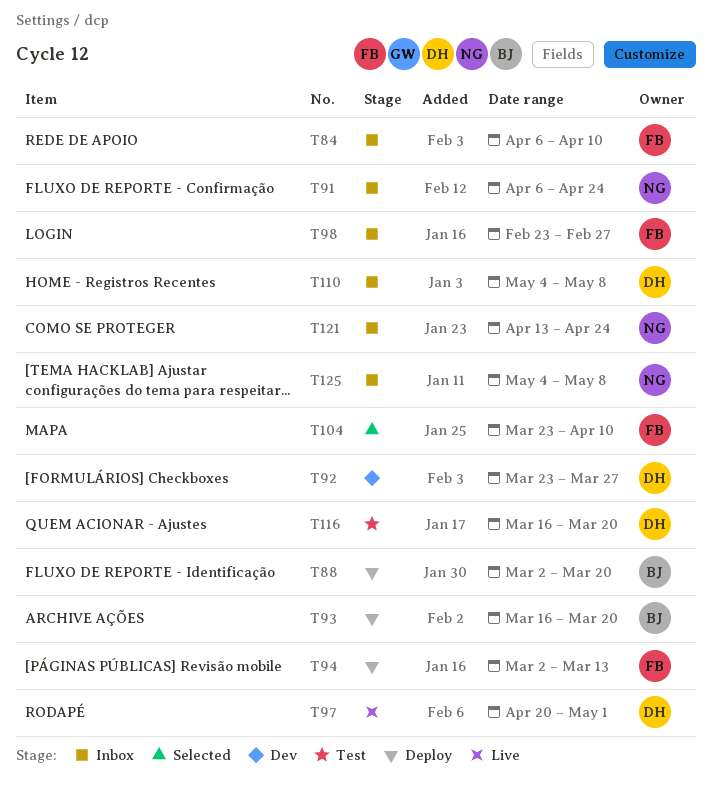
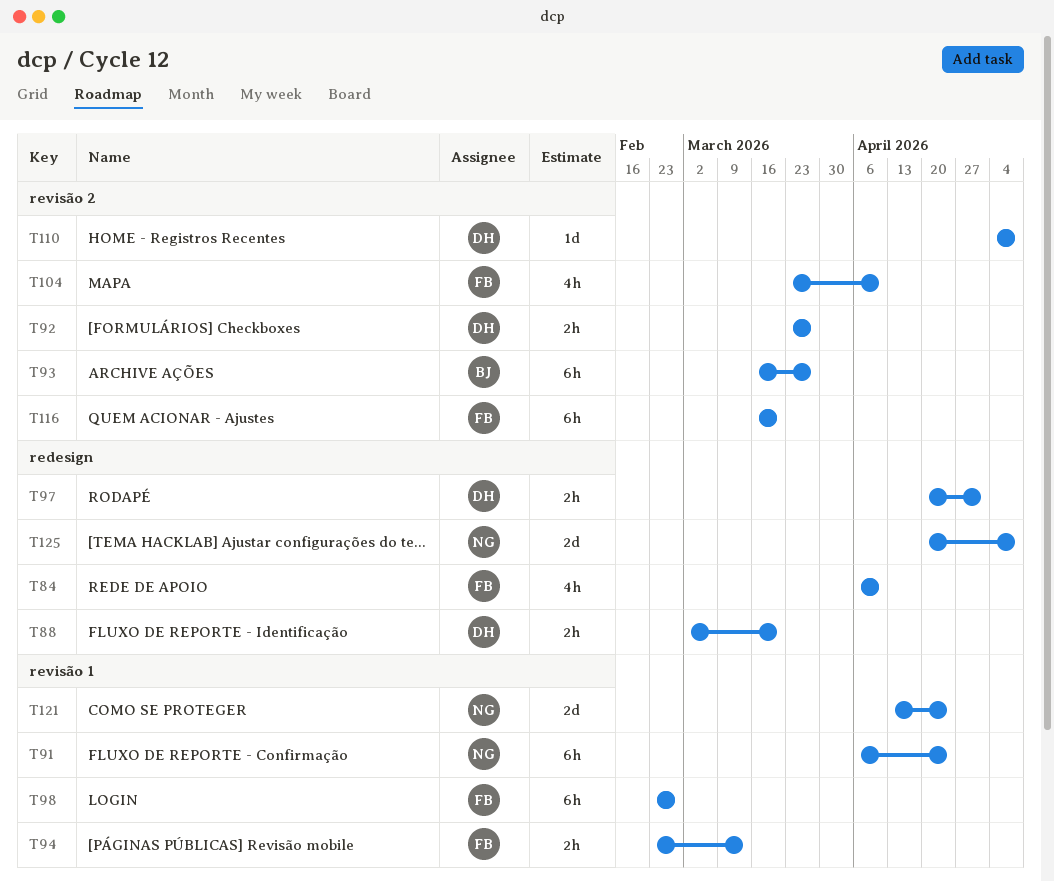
T88, owner: BJ -> DH
T93, due: Mar 20 -> Mar 27
T94, start: Mar 2 -> Feb 23
T116, owner: DH -> FB
T125, start: May 4 -> Apr 20

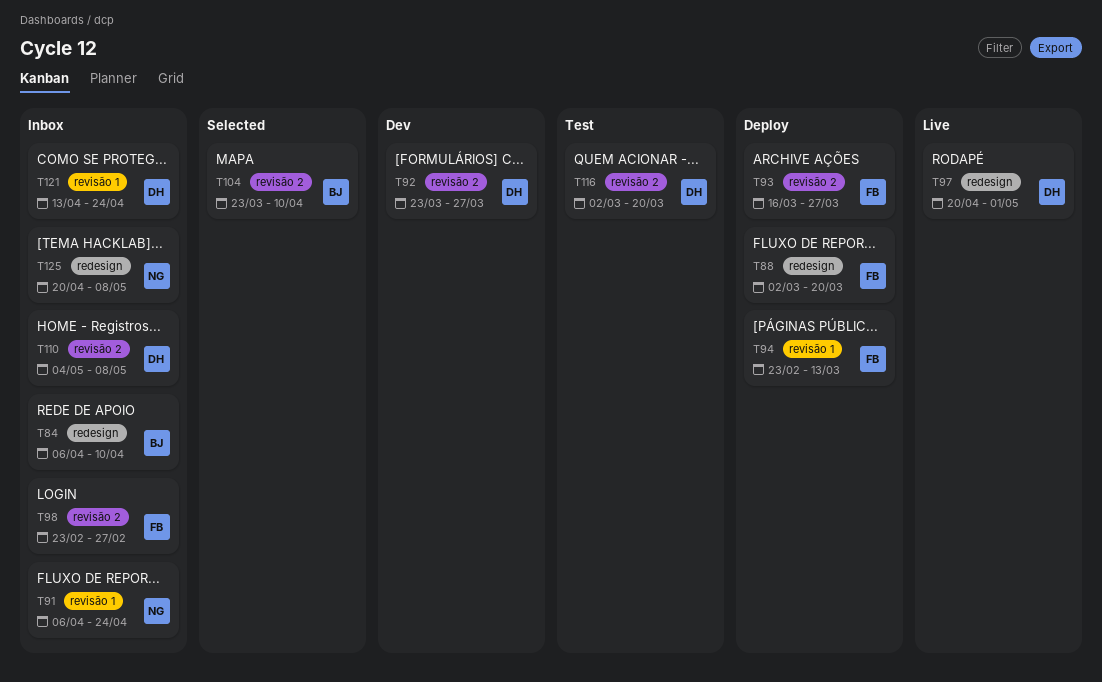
T84, owner: FB -> BJ
T88, owner: DH -> FB
T93, owner: BJ -> FB
T98, label: revisão 1 -> revisão 2
T104, owner: FB -> BJ
T116, owner: FB -> DH
T116, start: Mar 16 -> Mar 2
T121, owner: NG -> DH

